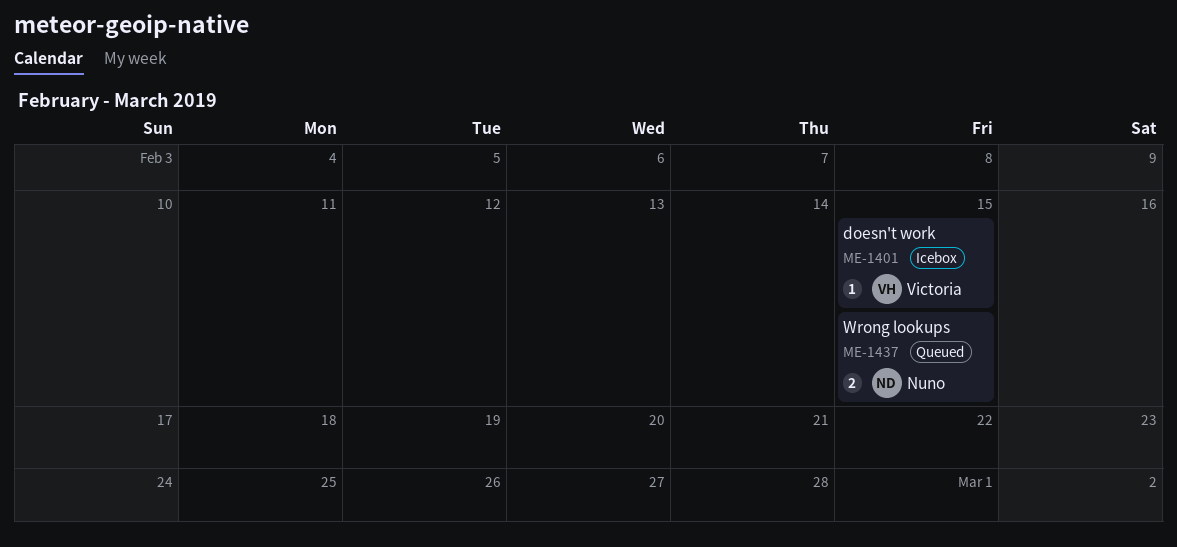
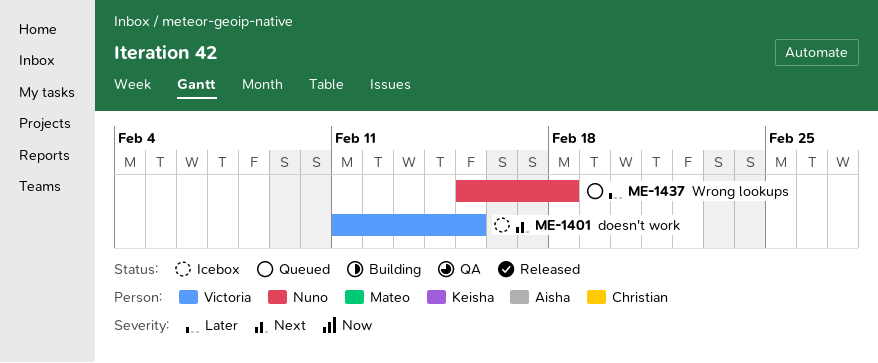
ME-1437, due: Feb 15 -> Feb 18

